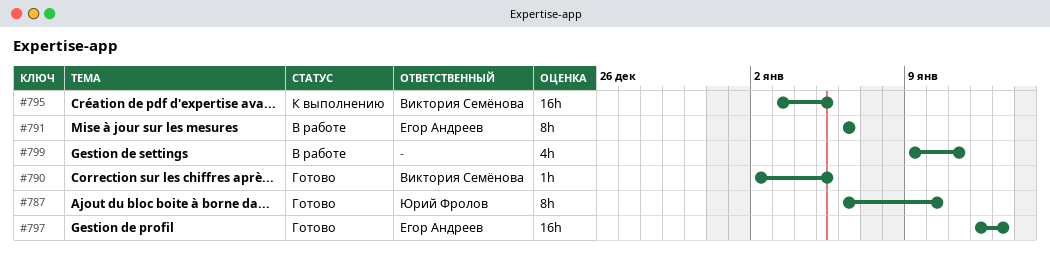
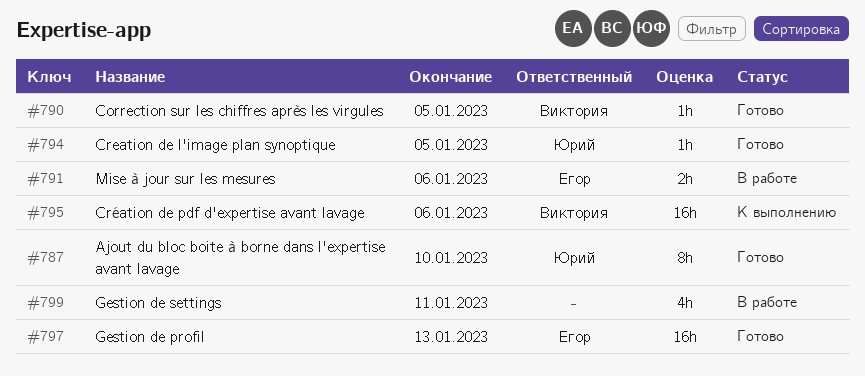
#791, estimate: 8h -> 2h
#794: none -> present
#795, due: Jan 5 -> Jan 6

